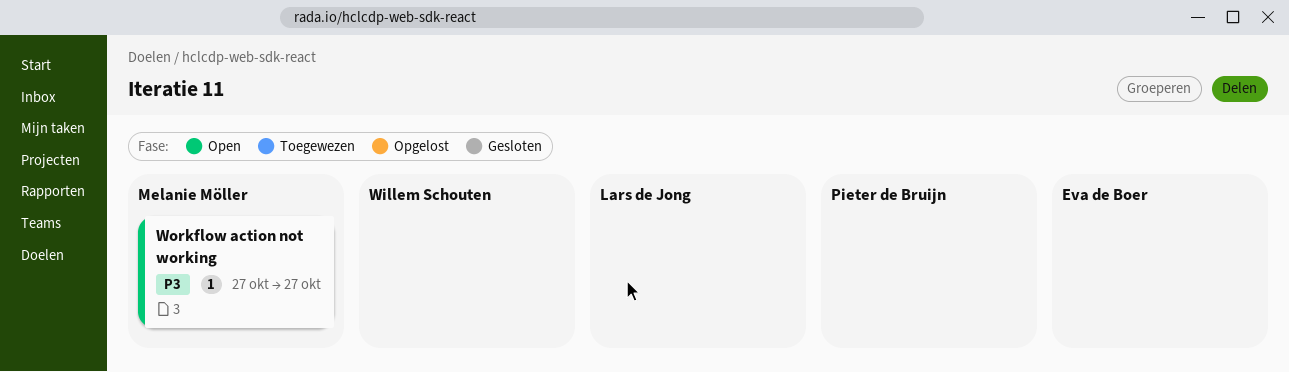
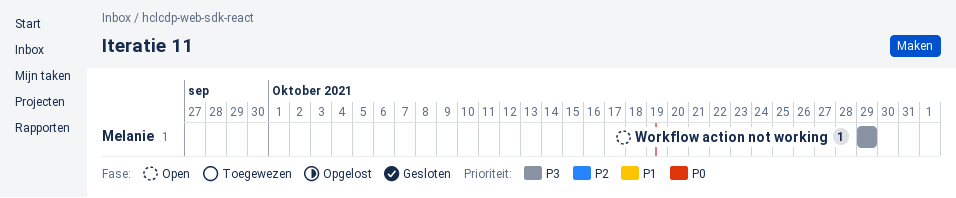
Workflow action not working, start: Oct 27 -> Oct 29
Workflow action not working, due: Oct 27 -> Oct 29

